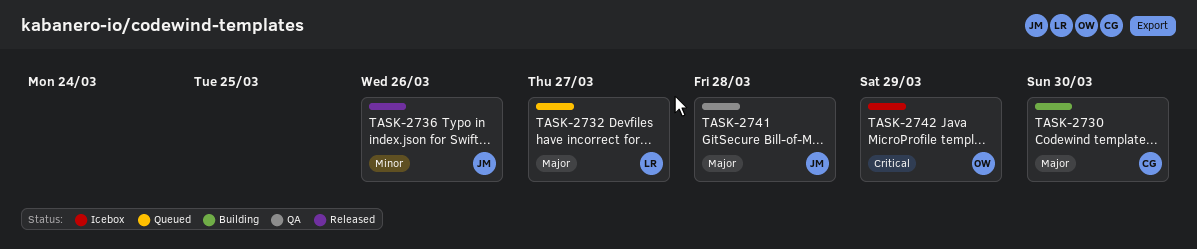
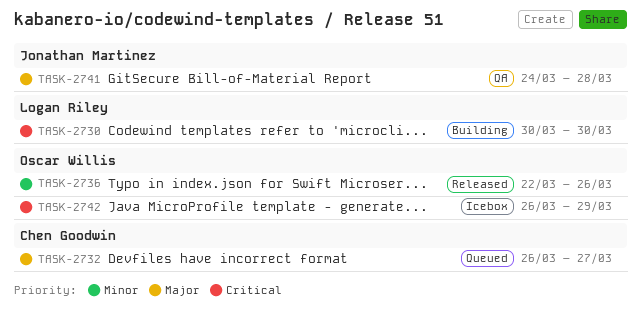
TASK-2730, owner: Chen Goodwin -> Logan Riley
TASK-2730, priority: Major -> Critical
TASK-2732, owner: Logan Riley -> Chen Goodwin
TASK-2736, owner: Jonathan Martinez -> Oscar Willis

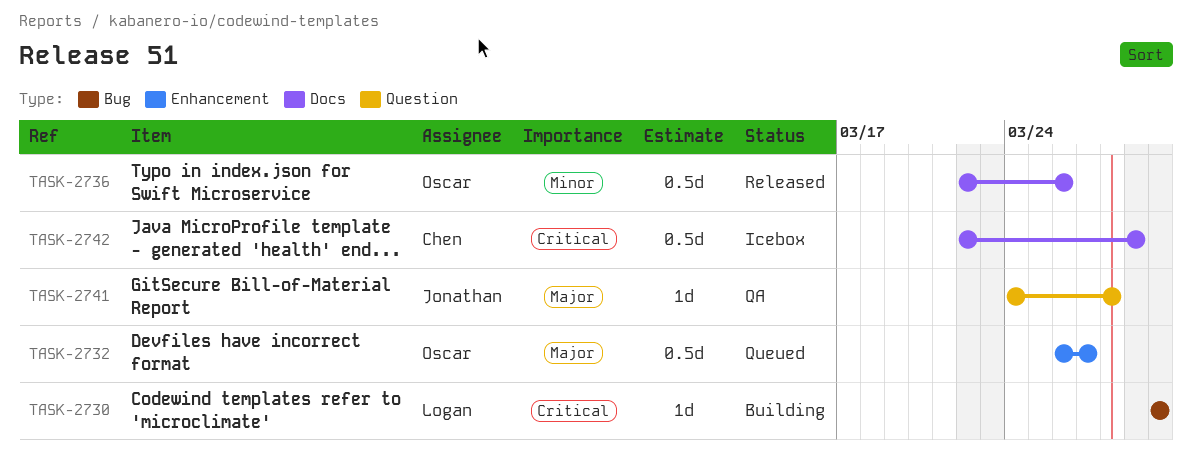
TASK-2732, owner: Chen Goodwin -> Oscar Willis
TASK-2742, owner: Oscar Willis -> Chen Goodwin
TASK-2742, start: Mar 26 -> Mar 22

